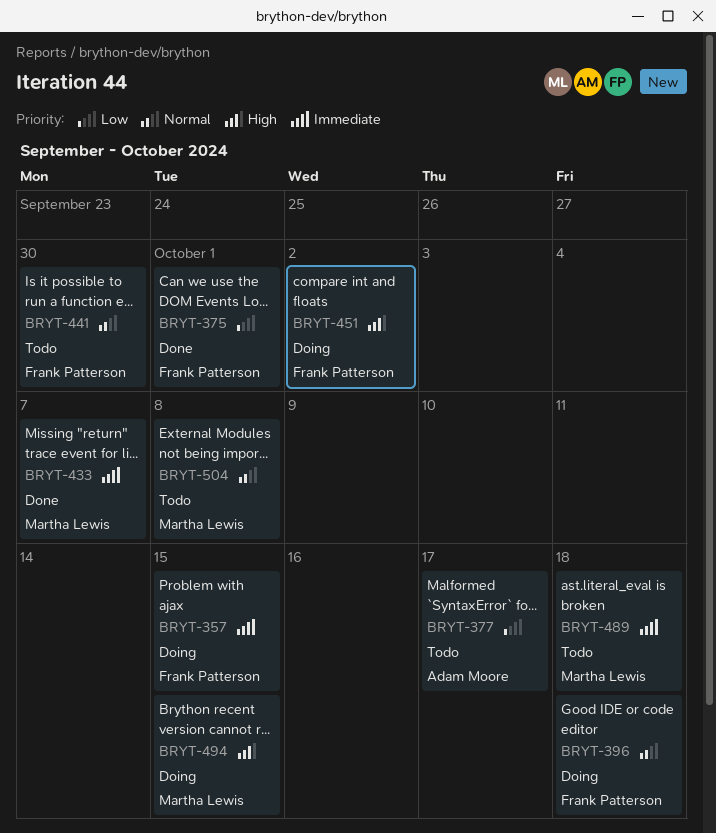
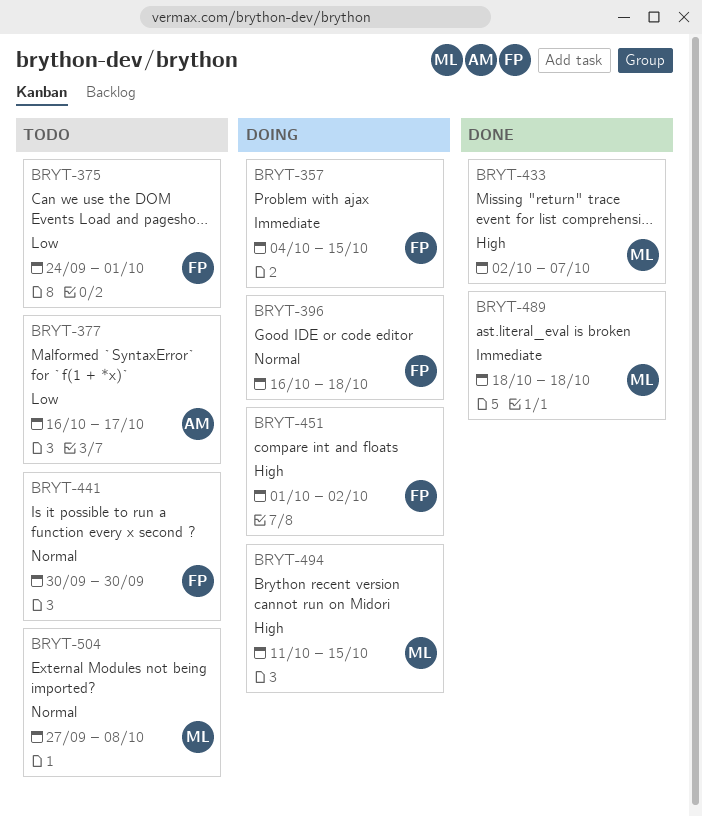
BRYT-375, status: Done -> Todo
BRYT-433, priority: Immediate -> High
BRYT-489, status: Todo -> Done

